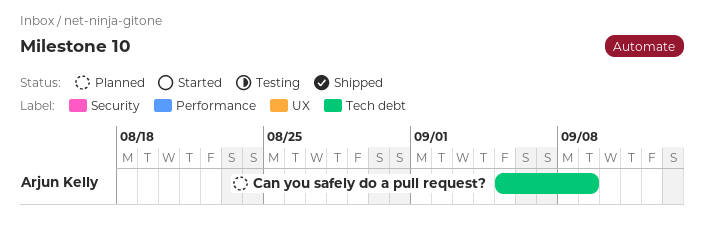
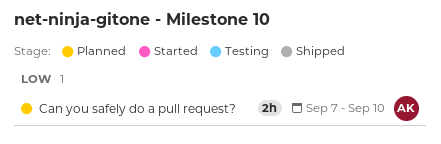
Can you safely do a pull request?, start: Sep 5 -> Sep 7
Can you safely do a pull request?, due: Sep 9 -> Sep 10

